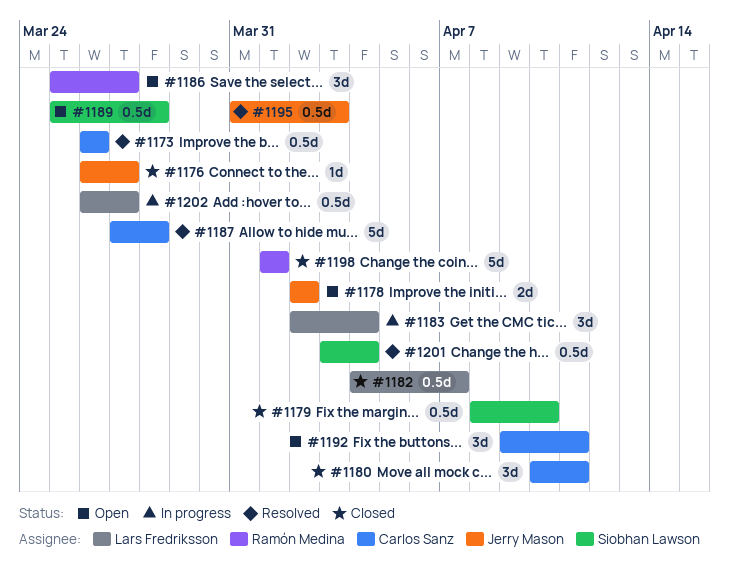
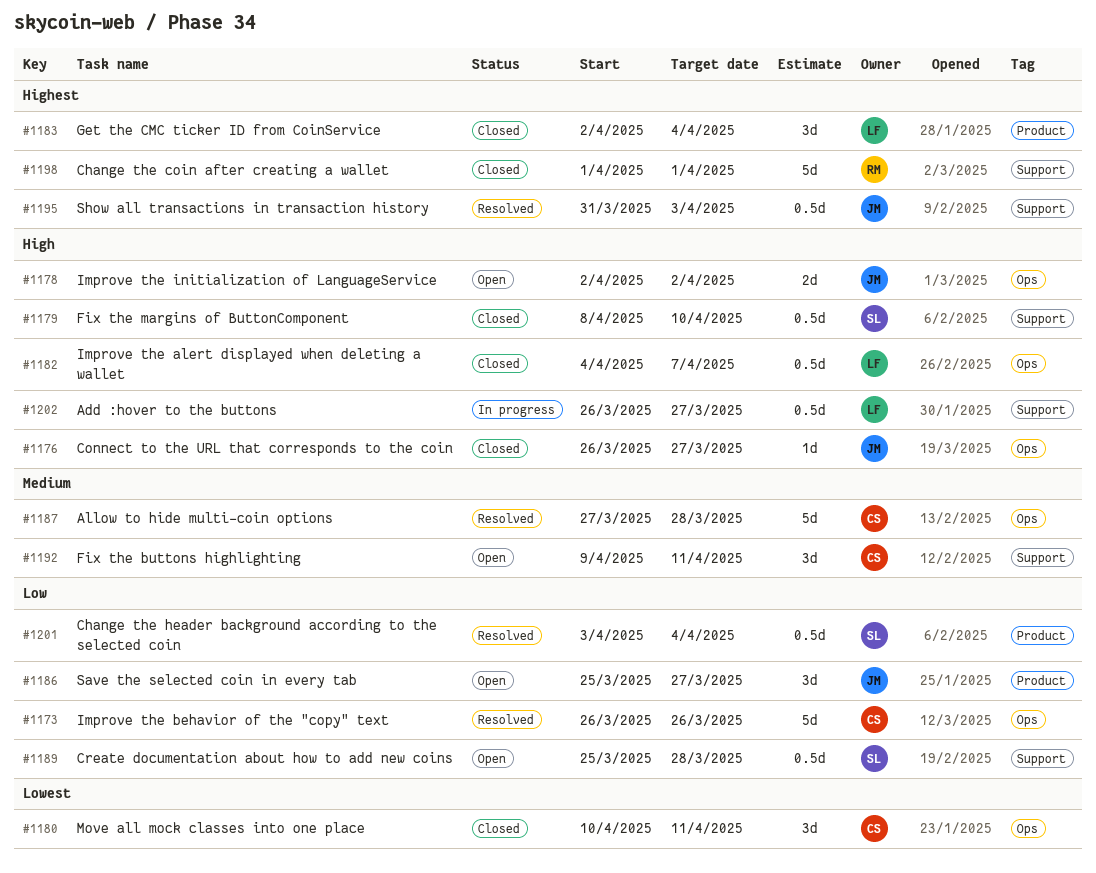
#1173, estimate: 0.5d -> 5d
#1183, status: In progress -> Closed
#1186, owner: Ramón Medina -> Jerry Mason

